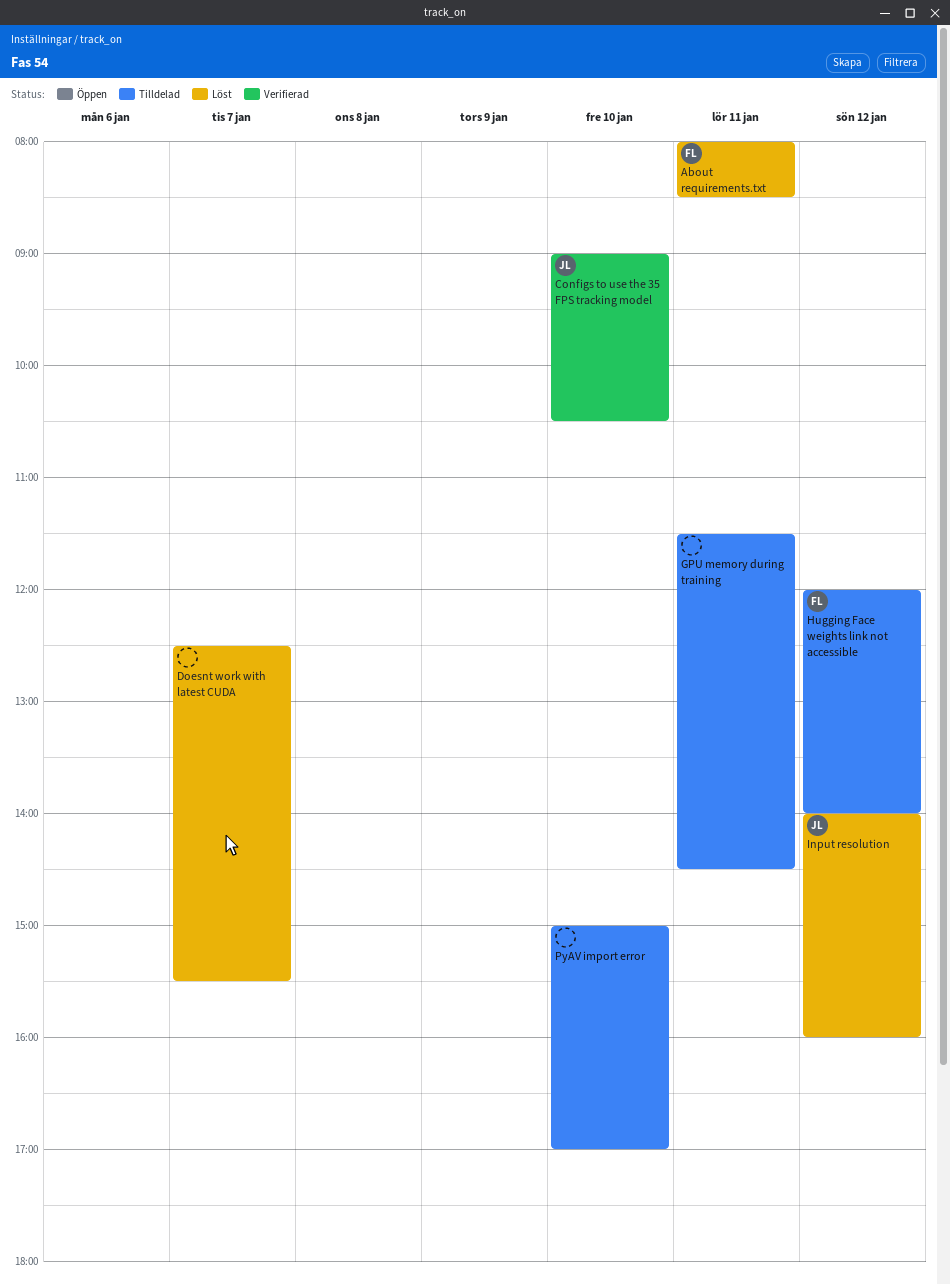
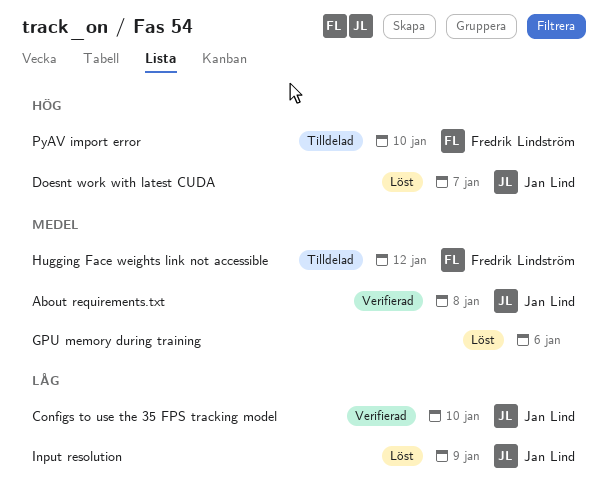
About requirements.txt, status: Löst -> Verifierad
About requirements.txt, owner: Fredrik Lindström -> Jan Lind
About requirements.txt, day: Jan 11 -> Jan 8
Doesnt work with latest CUDA, owner: none -> Jan Lind
GPU memory during training, status: Tilldelad -> Löst
GPU memory during training, day: Jan 11 -> Jan 6
Input resolution, day: Jan 12 -> Jan 9
PyAV import error, owner: none -> Fredrik Lindström

